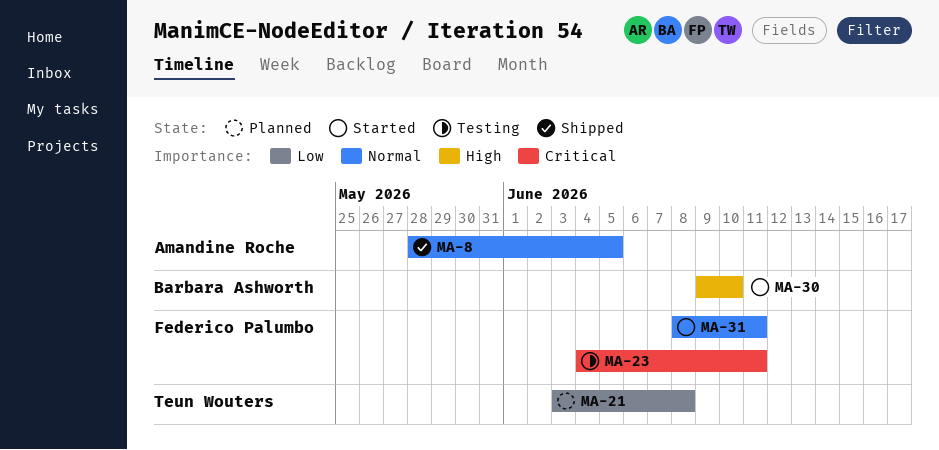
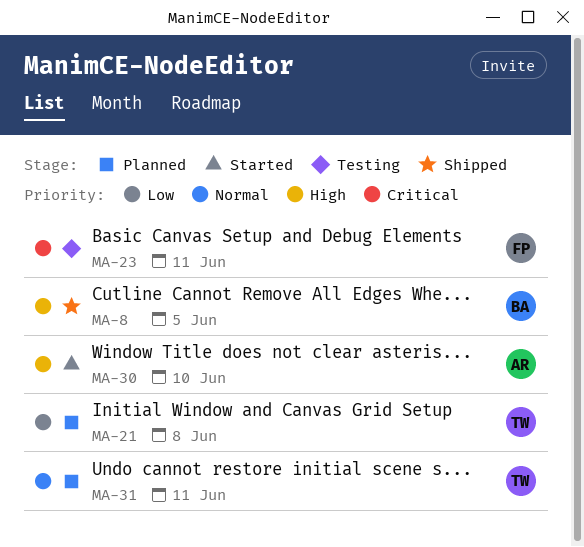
MA-8, owner: Amandine Roche -> Barbara Ashworth
MA-8, priority: Normal -> High
MA-30, owner: Barbara Ashworth -> Amandine Roche
MA-31, status: Started -> Planned
MA-31, owner: Federico Palumbo -> Teun Wouters

